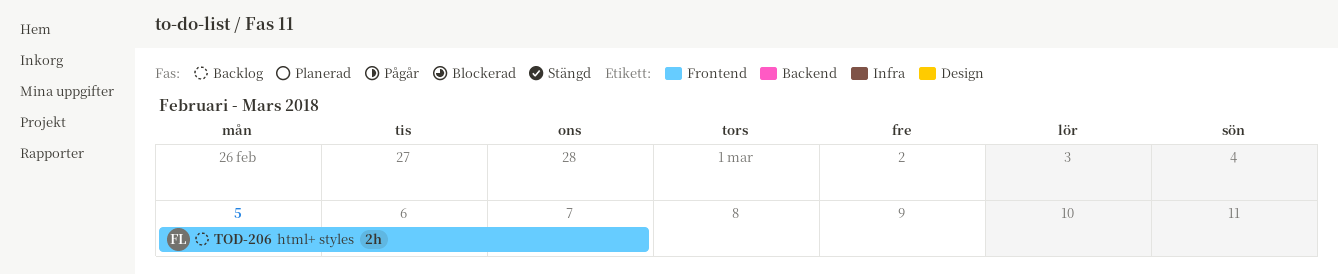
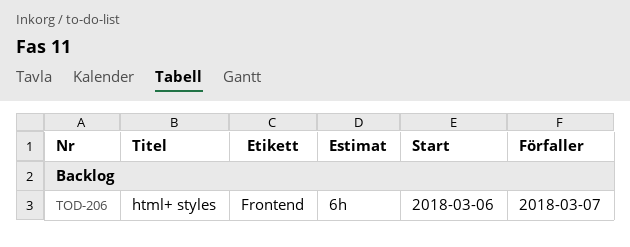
TOD-206, estimate: 2h -> 6h
TOD-206, start: Mar 5 -> Mar 6

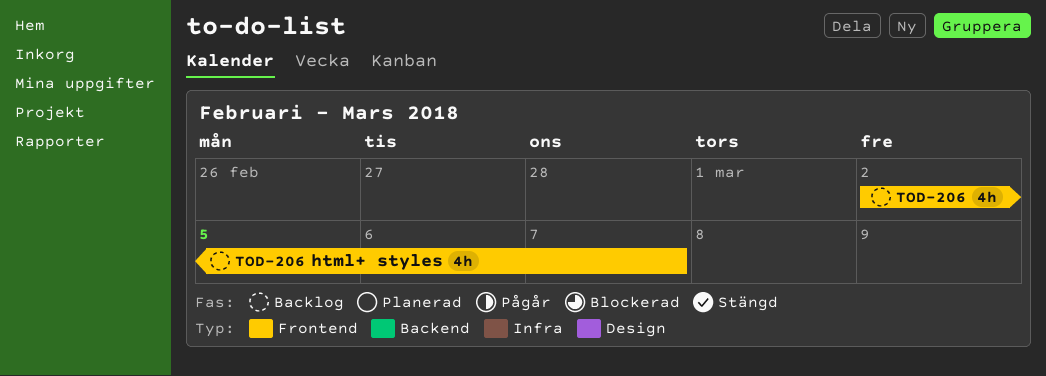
TOD-206, estimate: 6h -> 4h
TOD-206, start: Mar 6 -> Mar 2

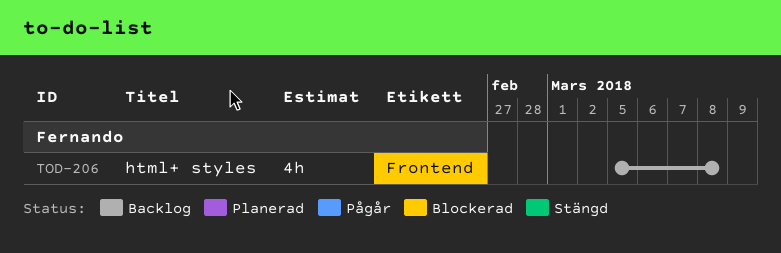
TOD-206, start: Mar 2 -> Mar 5
TOD-206, due: Mar 7 -> Mar 8

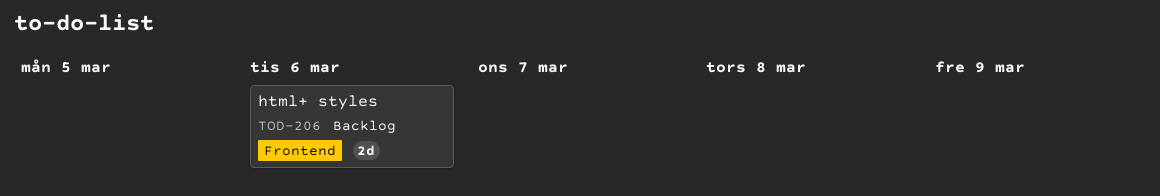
TOD-206, estimate: 4h -> 2d
TOD-206, due: Mar 8 -> Mar 6

